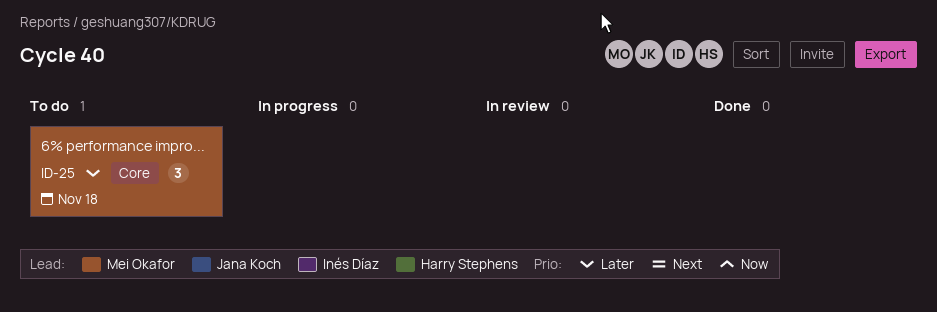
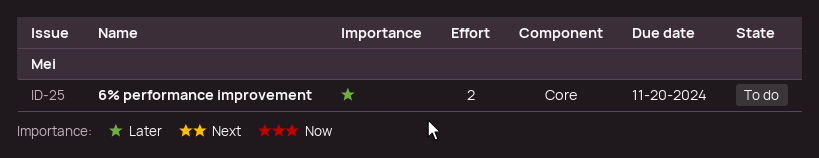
ID-25, estimate: 3 -> 2
ID-25, due: Nov 18 -> Nov 20

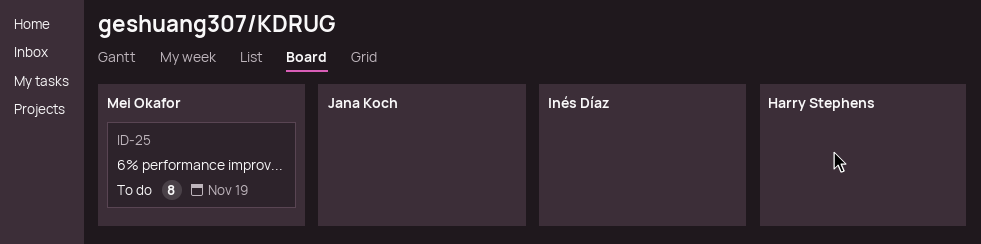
ID-25, estimate: 2 -> 8
ID-25, due: Nov 20 -> Nov 19

